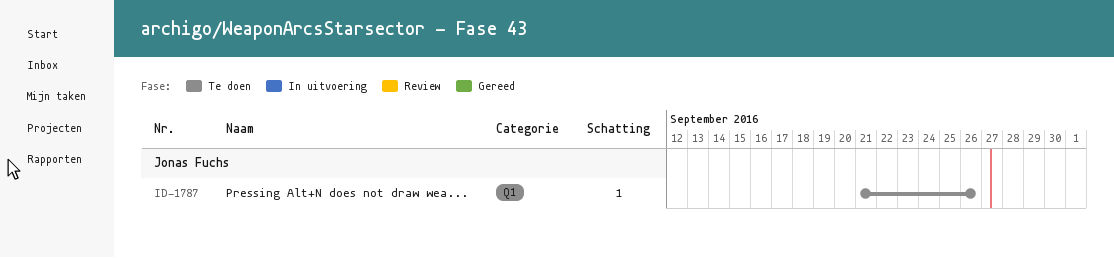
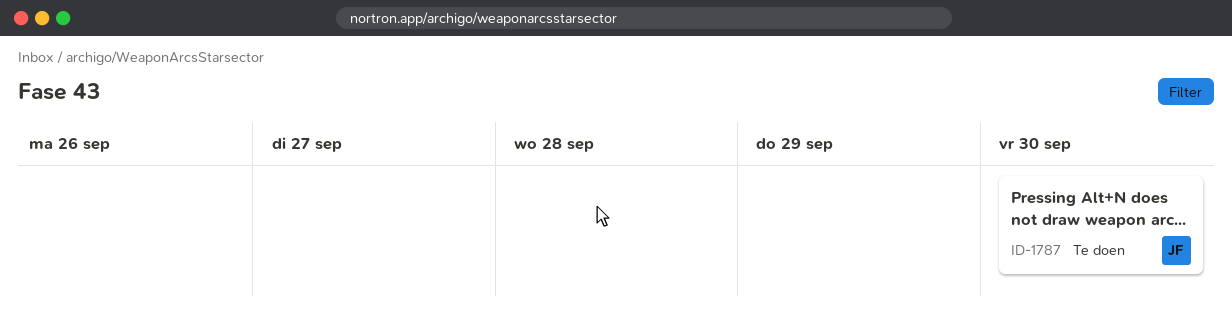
ID-1787, due: Sep 26 -> Sep 30

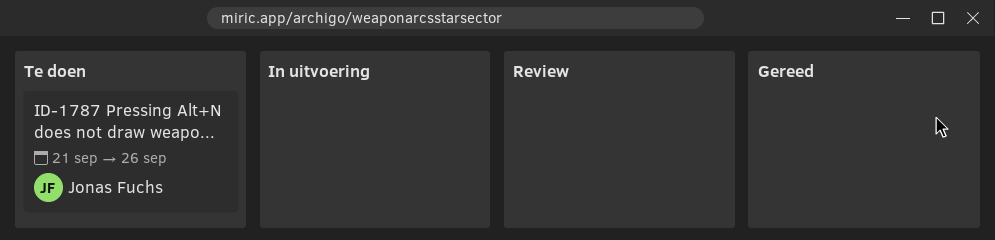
ID-1787, due: Sep 30 -> Sep 26

